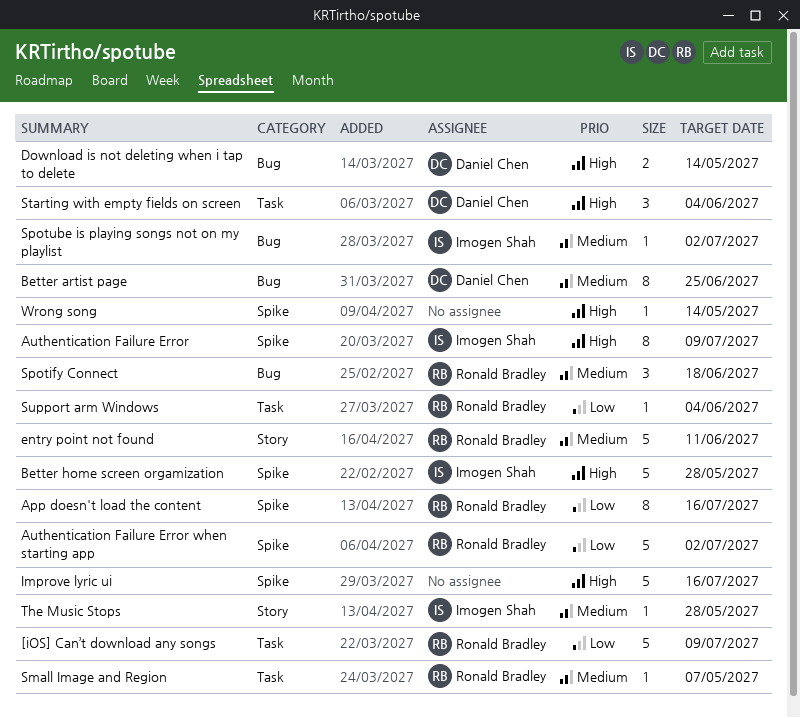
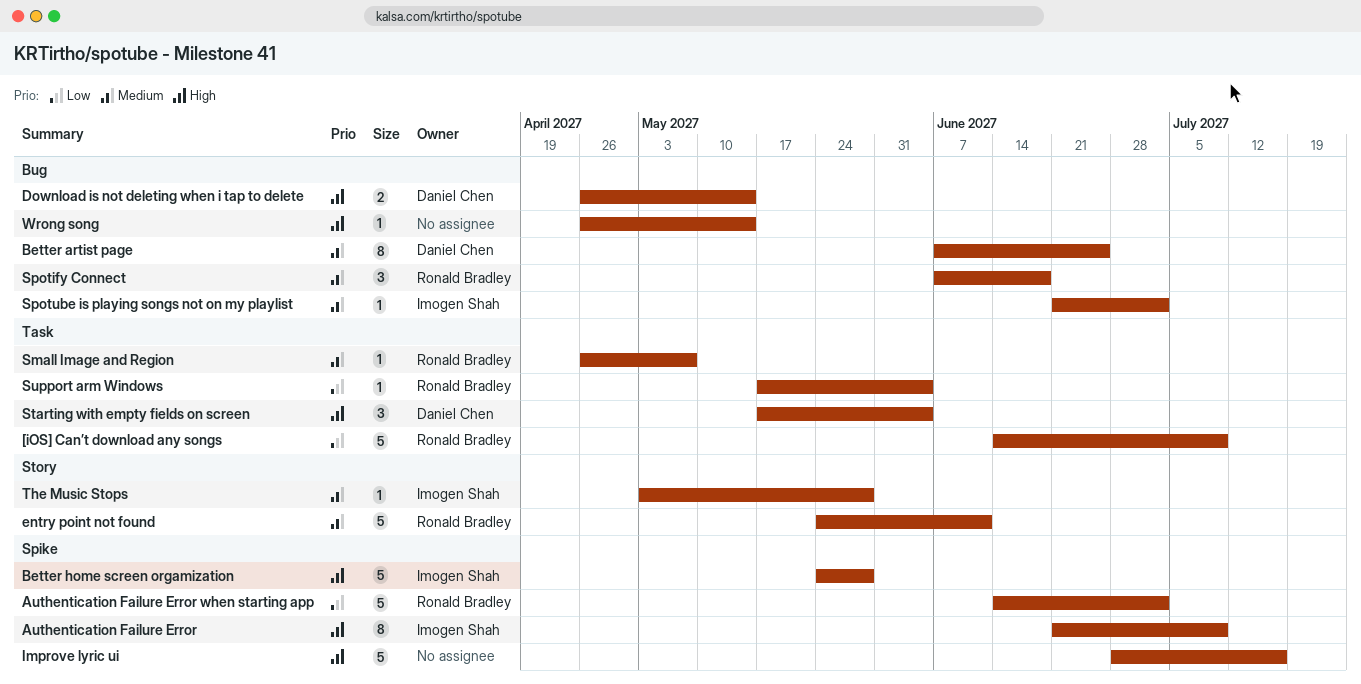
App doesn't load the content: present -> none
Wrong song, label: Spike -> Bug

